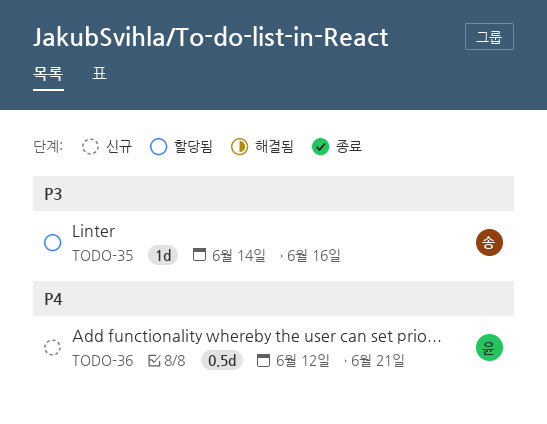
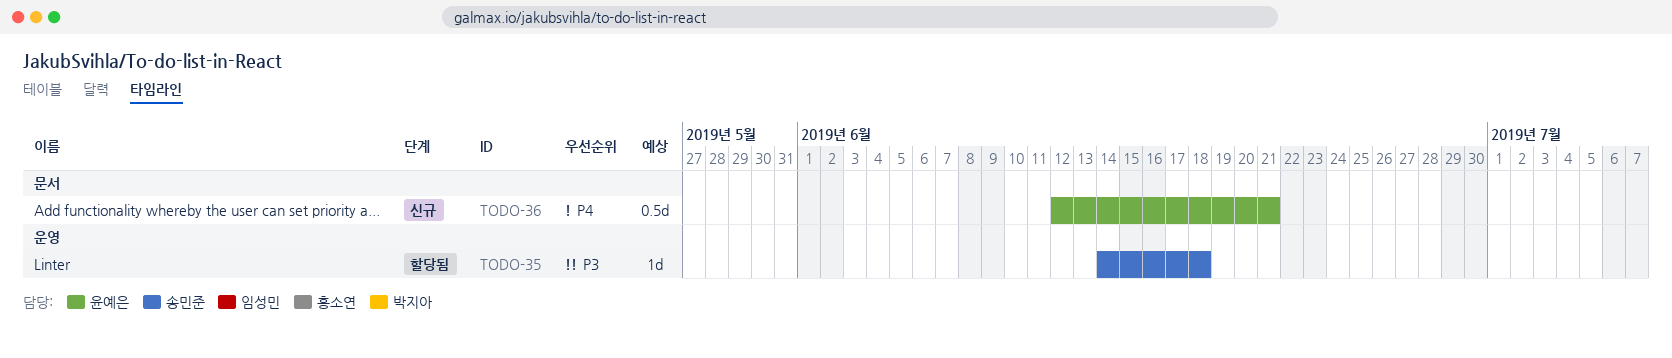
TODO-35, due: Jun 16 -> Jun 18

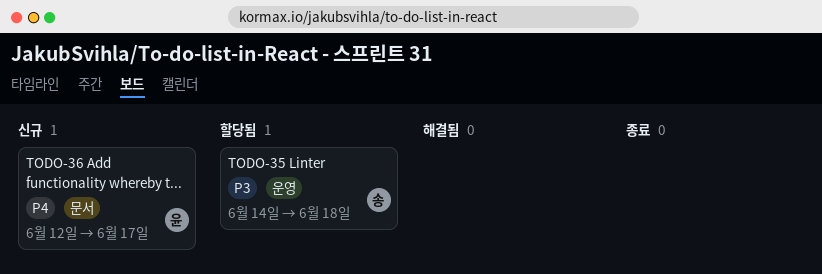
TODO-36, due: Jun 21 -> Jun 17

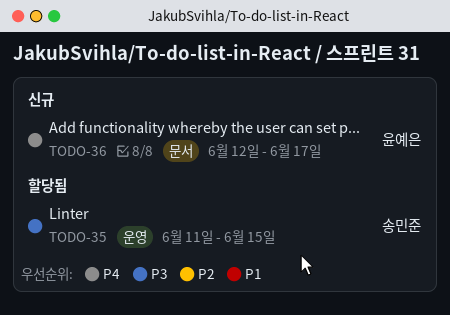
TODO-35, start: Jun 14 -> Jun 11
TODO-35, due: Jun 18 -> Jun 15

